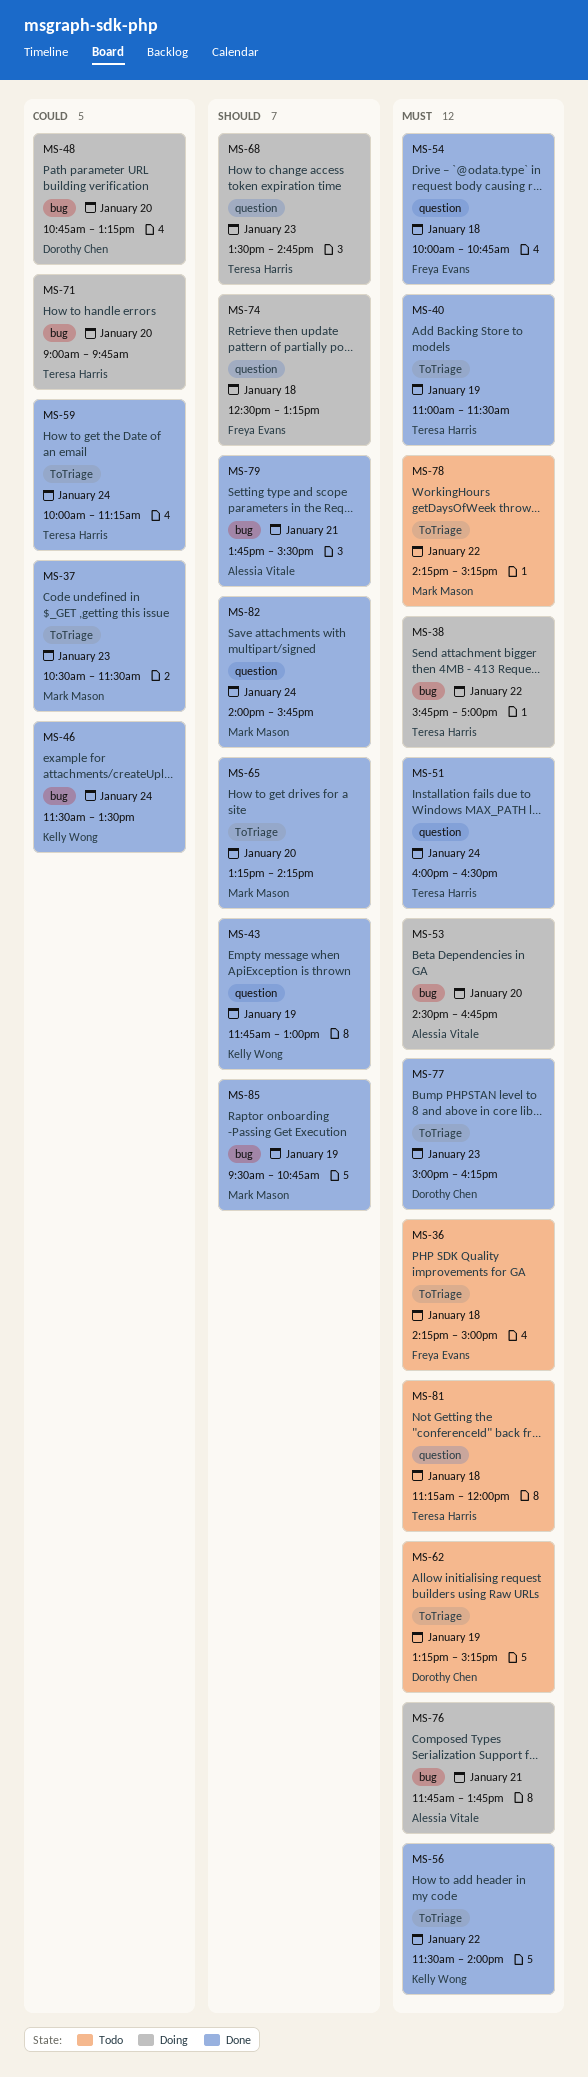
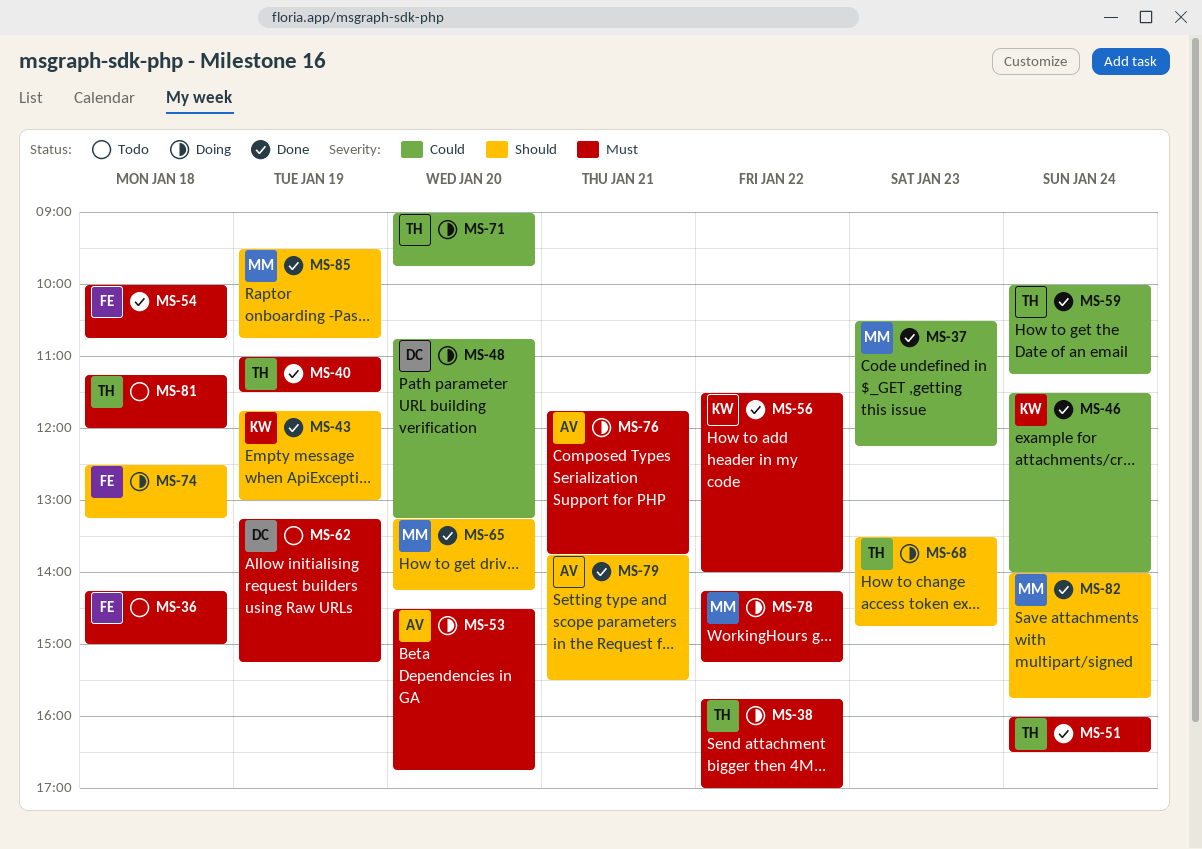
MS-37, ends: 11:30 -> 12:15
MS-46, ends: 13:30 -> 14:00
MS-77: present -> none
MS-78, status: Todo -> Doing

